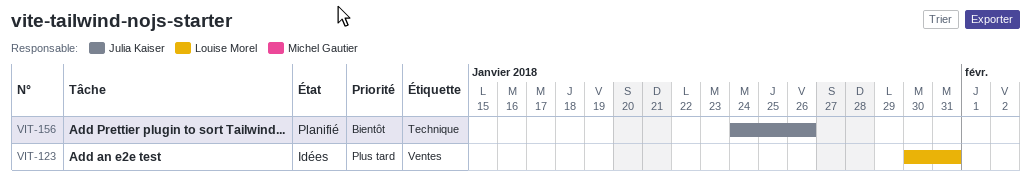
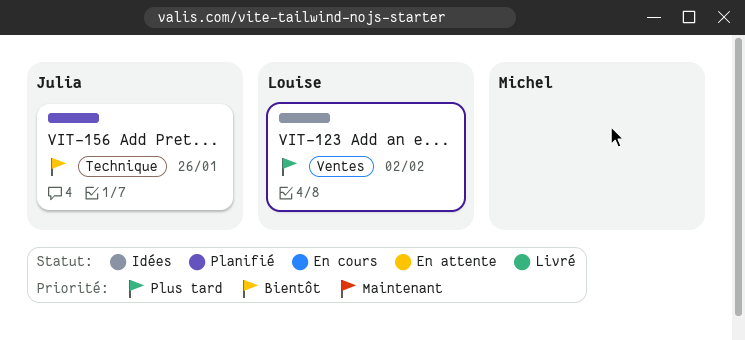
VIT-123, due: Jan 31 -> Feb 2

